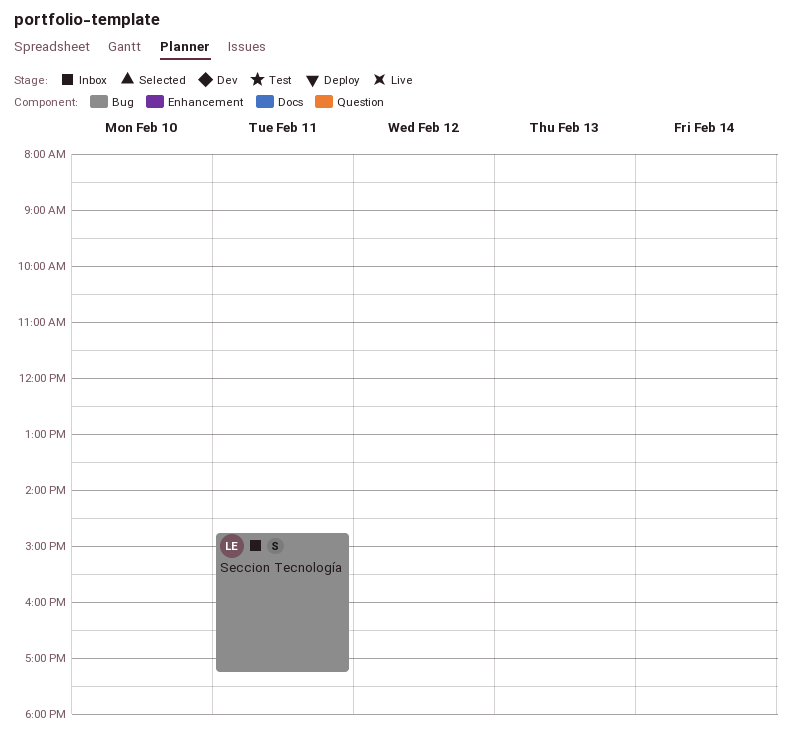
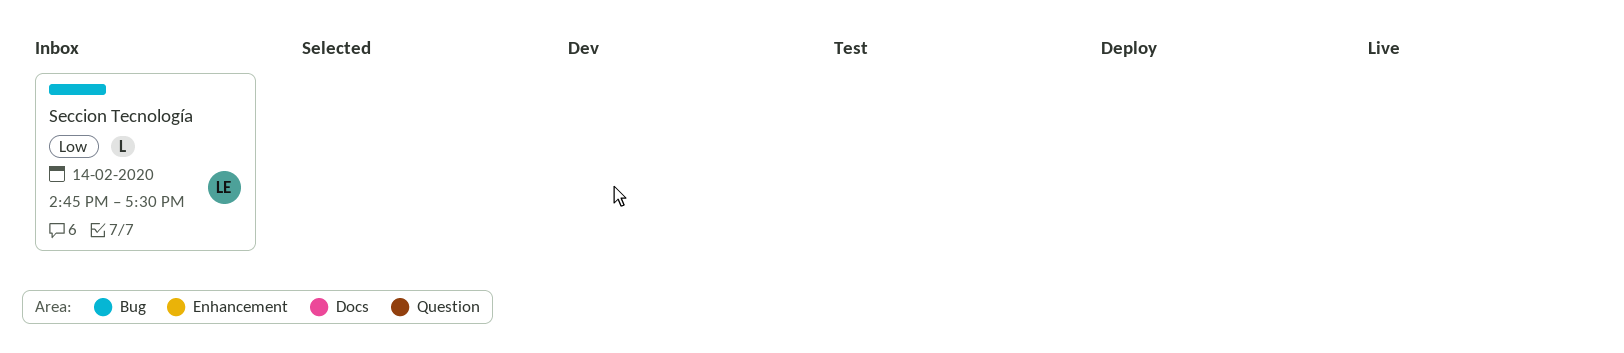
Seccion Tecnología, estimate: S -> L
Seccion Tecnología, day: Feb 11 -> Feb 14
Seccion Tecnología, ends: 17:15 -> 17:30

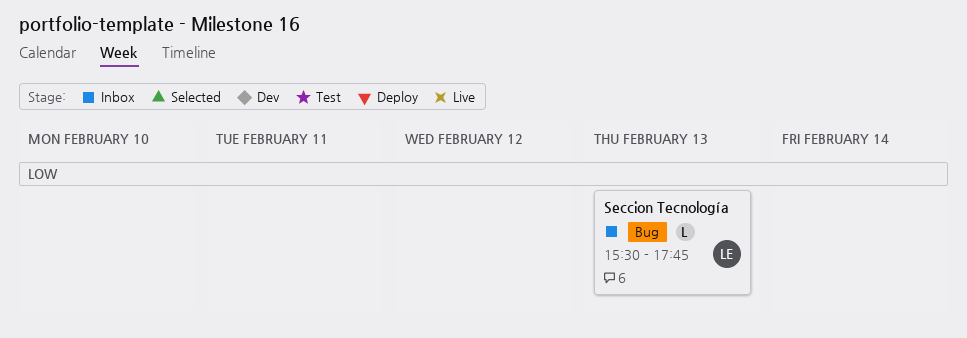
Seccion Tecnología, day: Feb 14 -> Feb 13
Seccion Tecnología, begins: 14:45 -> 15:30
Seccion Tecnología, ends: 17:30 -> 17:45

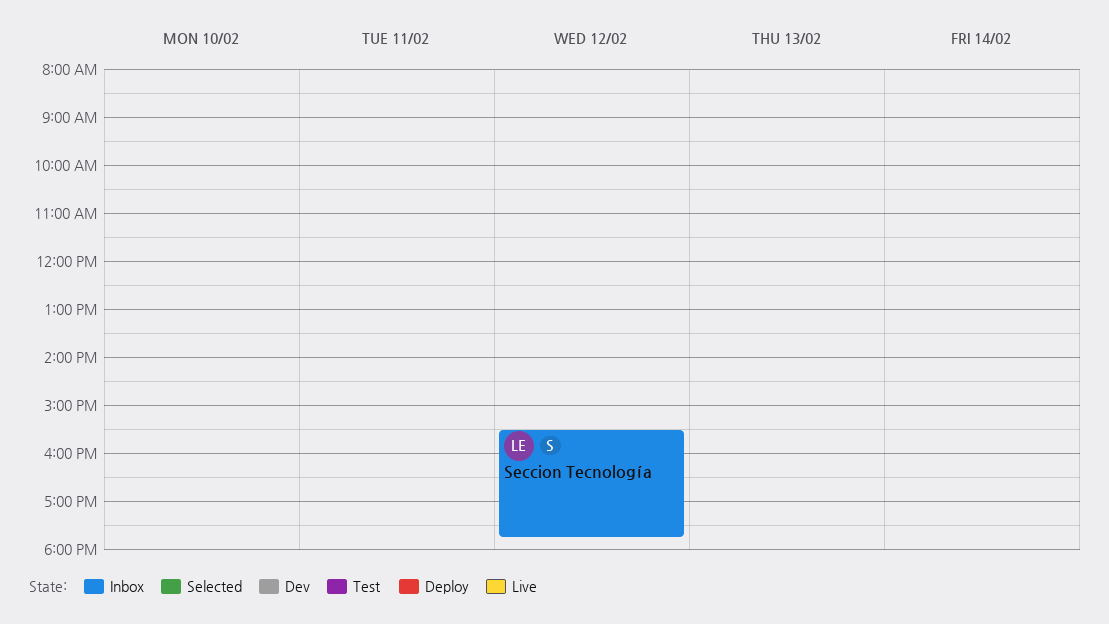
Seccion Tecnología, estimate: L -> S
Seccion Tecnología, day: Feb 13 -> Feb 12

